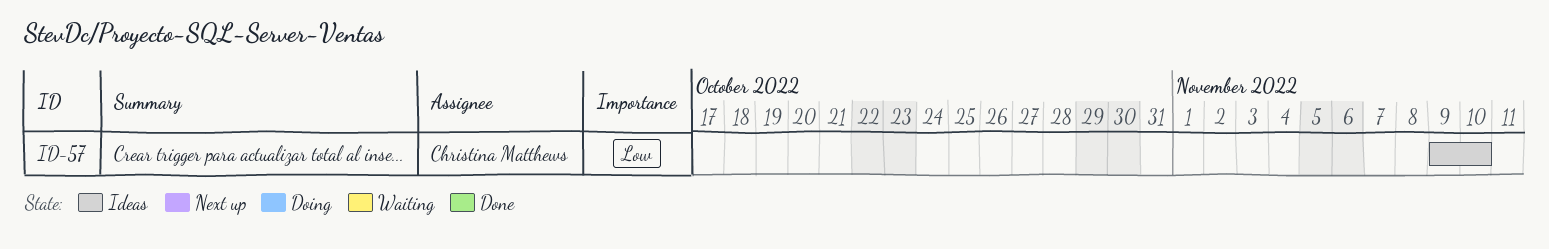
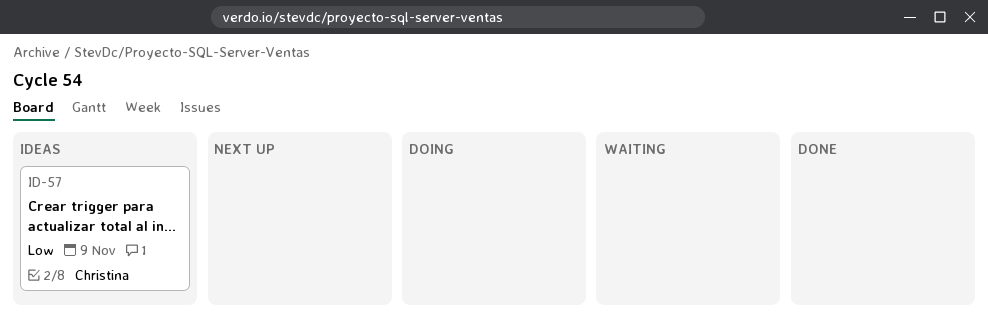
ID-57, due: Nov 10 -> Nov 9

